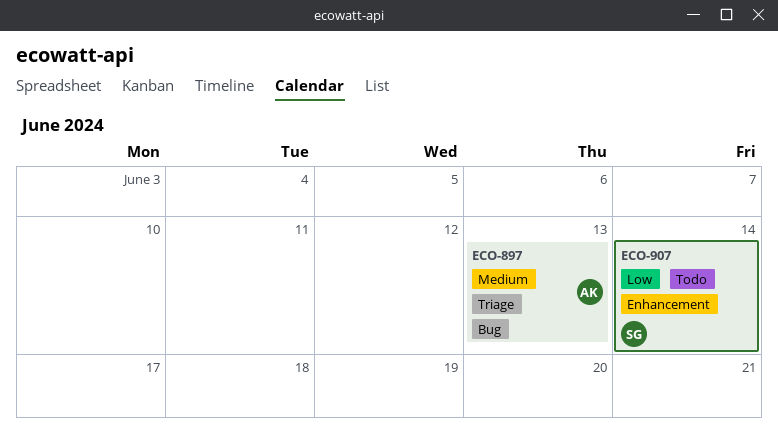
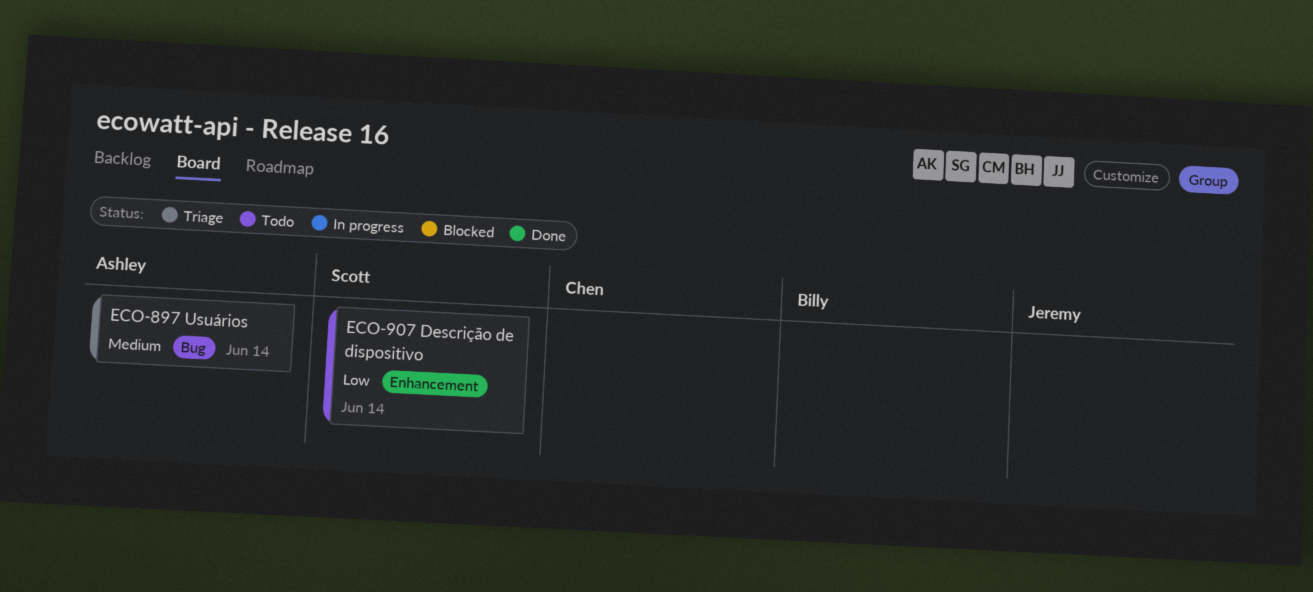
ECO-897, due: Jun 13 -> Jun 14

